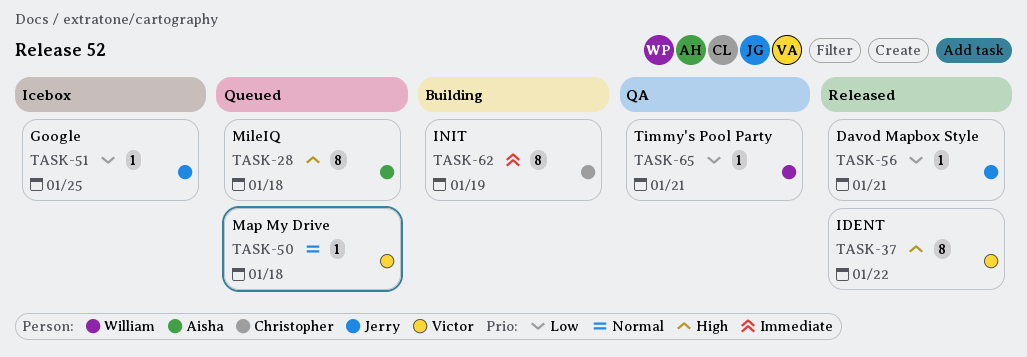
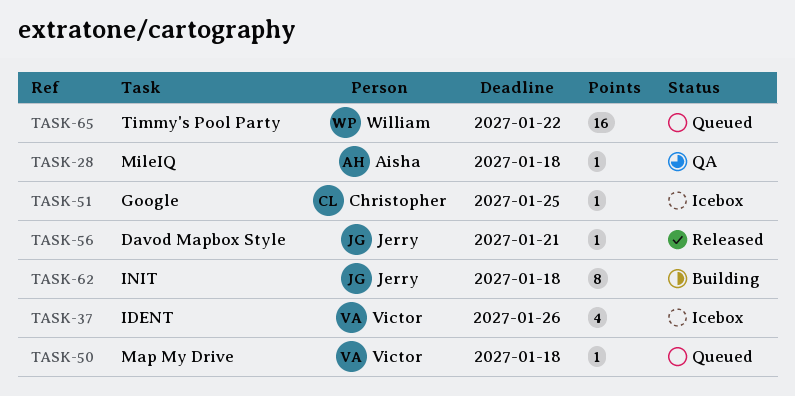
TASK-28, status: Queued -> QA
TASK-28, estimate: 8 -> 1
TASK-37, status: Released -> Icebox
TASK-37, estimate: 8 -> 4
TASK-37, due: Jan 22 -> Jan 26
TASK-51, owner: Jerry -> Christopher
TASK-62, owner: Christopher -> Jerry
TASK-62, due: Jan 19 -> Jan 18
TASK-65, status: QA -> Queued
TASK-65, estimate: 1 -> 16
TASK-65, due: Jan 21 -> Jan 22

